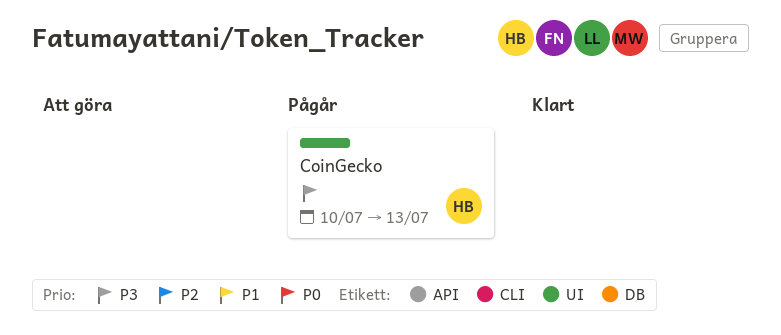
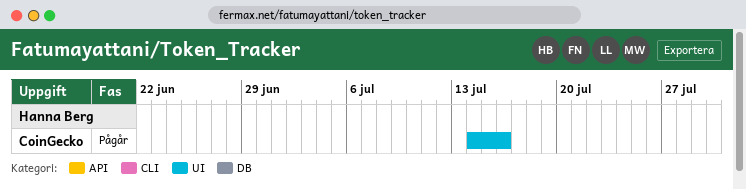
CoinGecko, start: Jul 10 -> Jul 14
CoinGecko, due: Jul 13 -> Jul 16

